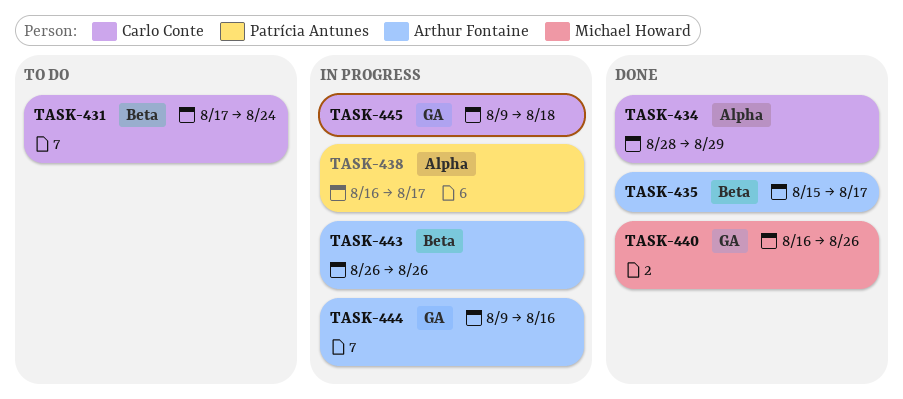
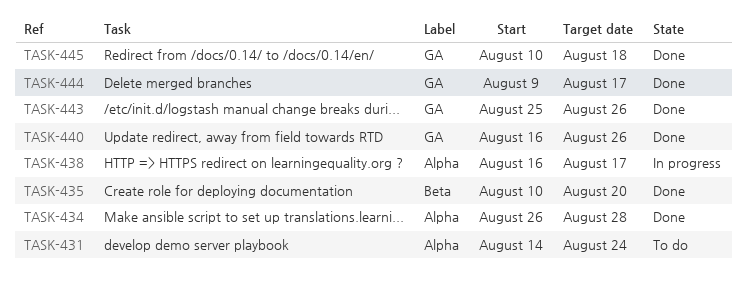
TASK-431, label: Beta -> Alpha
TASK-431, start: Aug 17 -> Aug 14
TASK-434, start: Aug 28 -> Aug 26
TASK-434, due: Aug 29 -> Aug 28
TASK-435, start: Aug 15 -> Aug 10
TASK-435, due: Aug 17 -> Aug 20
TASK-443, status: In progress -> Done
TASK-443, label: Beta -> GA
TASK-443, start: Aug 26 -> Aug 25
TASK-444, status: In progress -> Done
TASK-444, due: Aug 16 -> Aug 17
TASK-445, status: In progress -> Done
TASK-445, start: Aug 9 -> Aug 10

